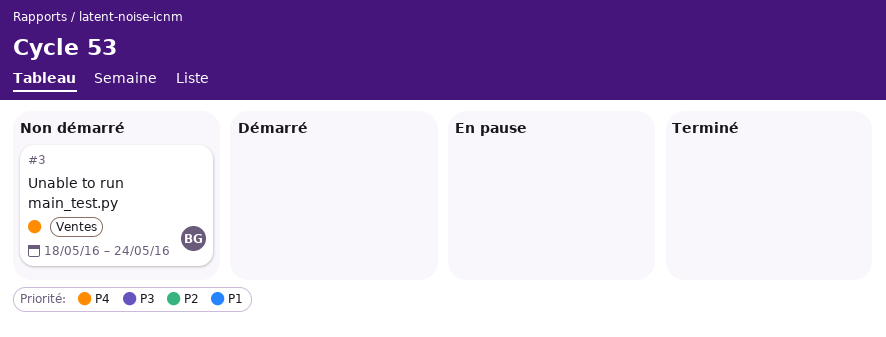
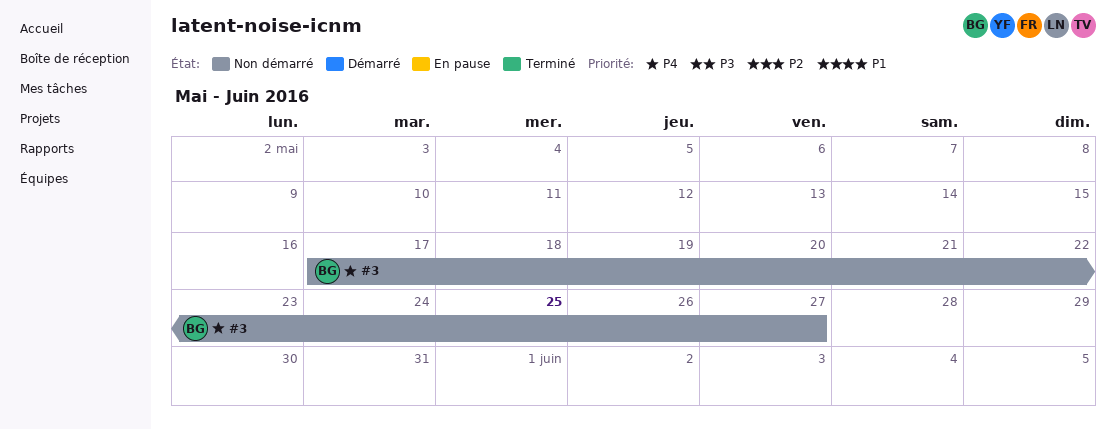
#3, start: May 18 -> May 17
#3, due: May 24 -> May 27

